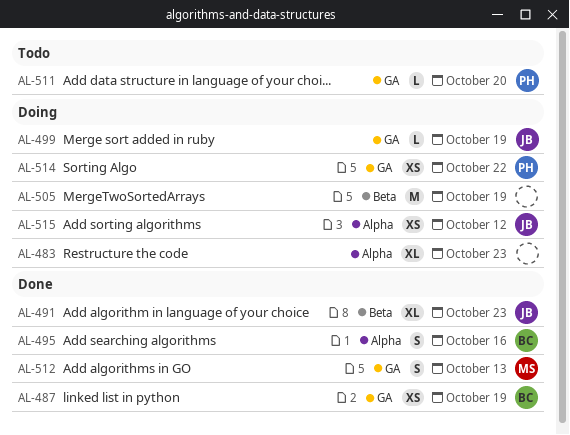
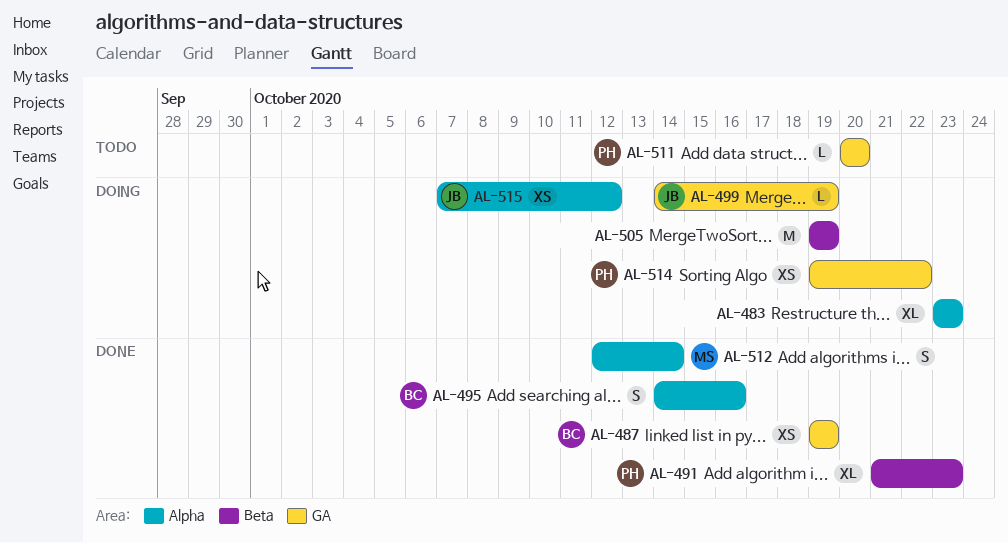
AL-491, owner: JB -> PH
AL-512, label: GA -> Alpha
AL-512, due: Oct 13 -> Oct 14

